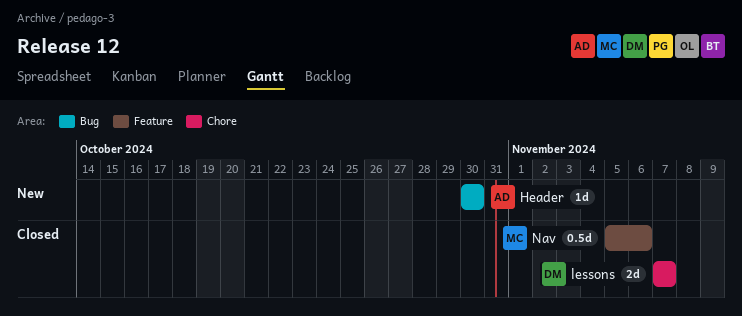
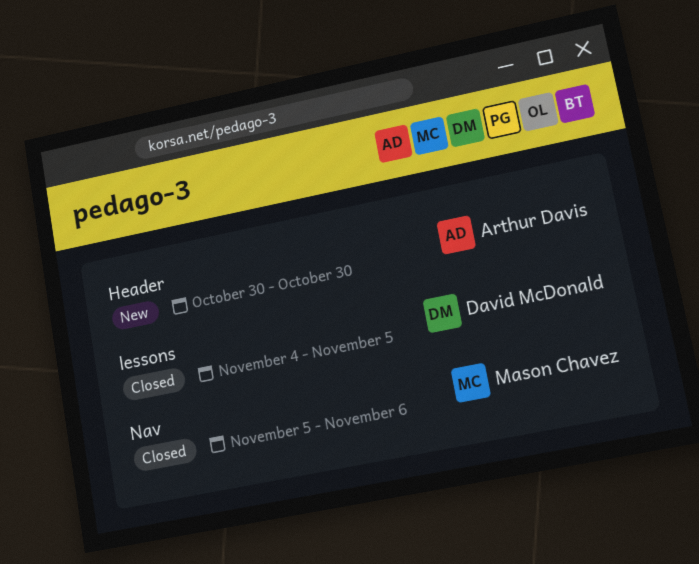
lessons, start: Nov 7 -> Nov 4
lessons, due: Nov 7 -> Nov 5

